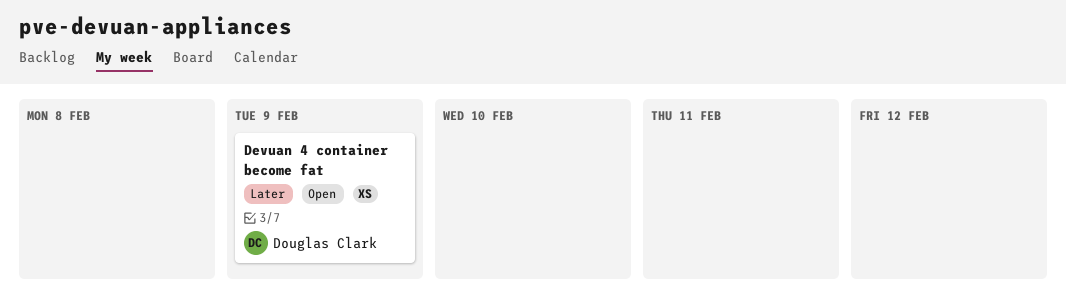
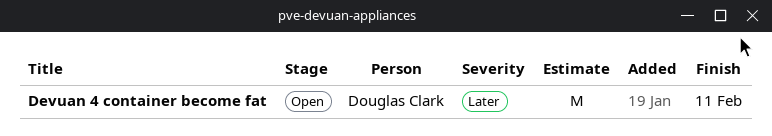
Devuan 4 container become fat, estimate: XS -> M
Devuan 4 container become fat, due: Feb 9 -> Feb 11

